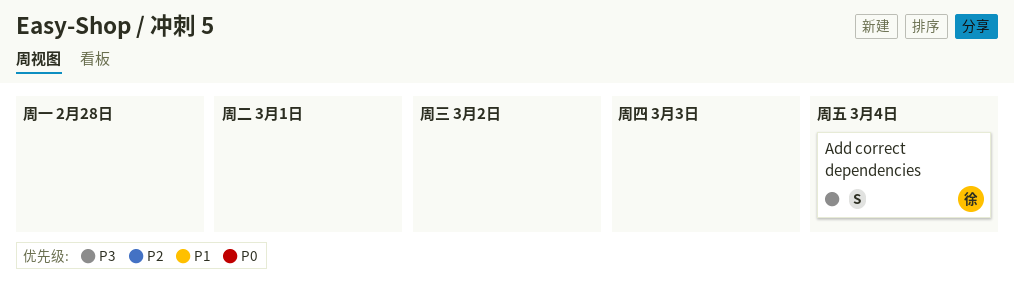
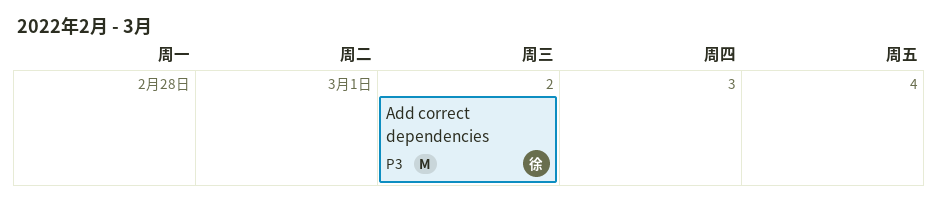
Add correct dependencies, estimate: S -> M
Add correct dependencies, due: Mar 4 -> Mar 2

